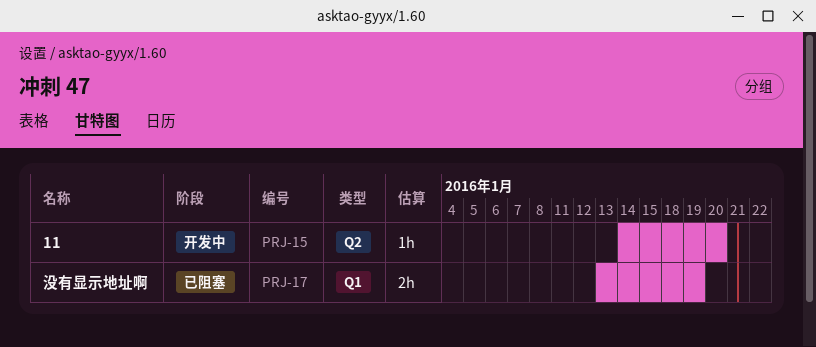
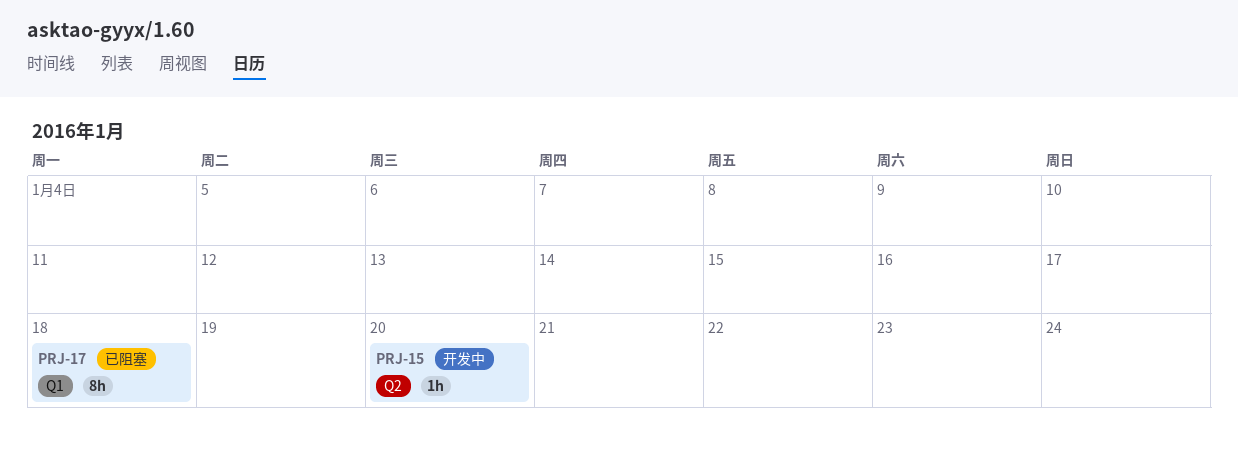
PRJ-17, estimate: 2h -> 8h
PRJ-17, due: Jan 19 -> Jan 18

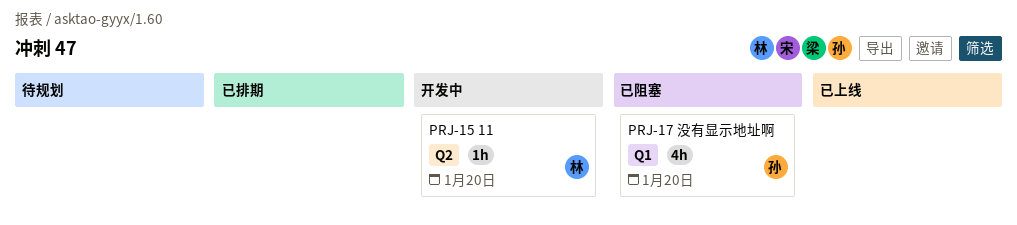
PRJ-17, estimate: 8h -> 4h
PRJ-17, due: Jan 18 -> Jan 20

